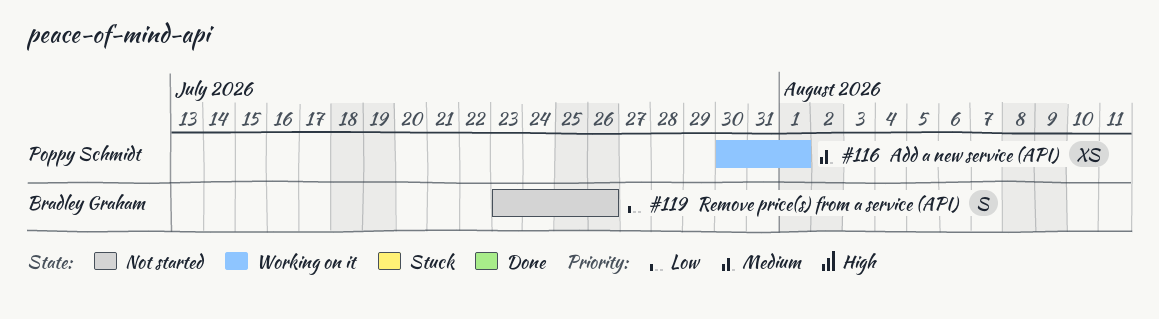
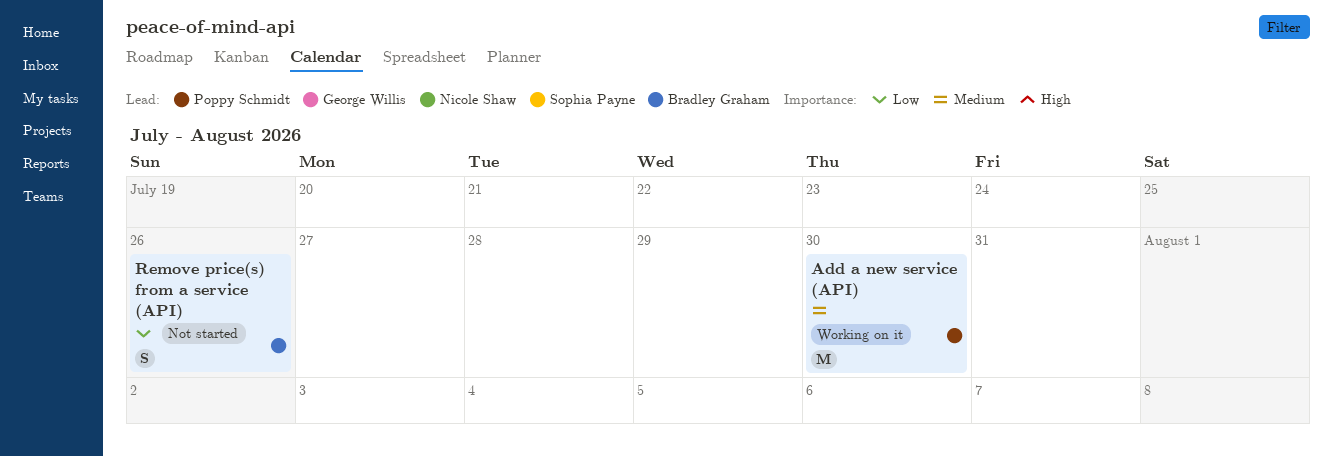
Add a new service (API), estimate: XS -> M
Add a new service (API), due: Aug 1 -> Jul 30

